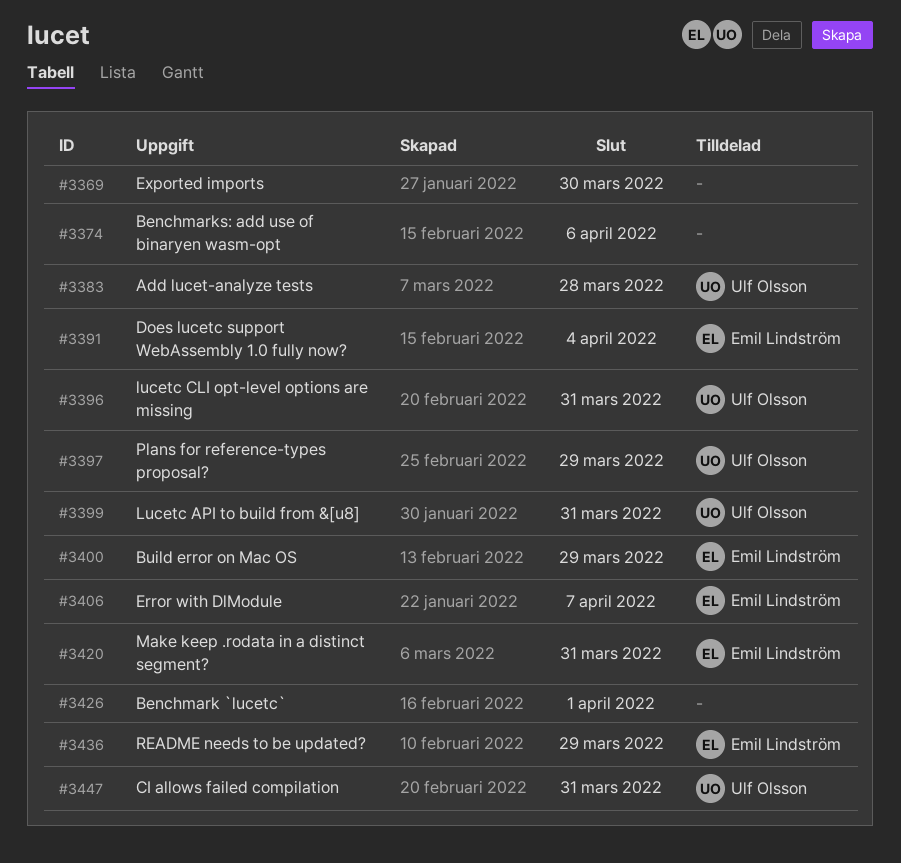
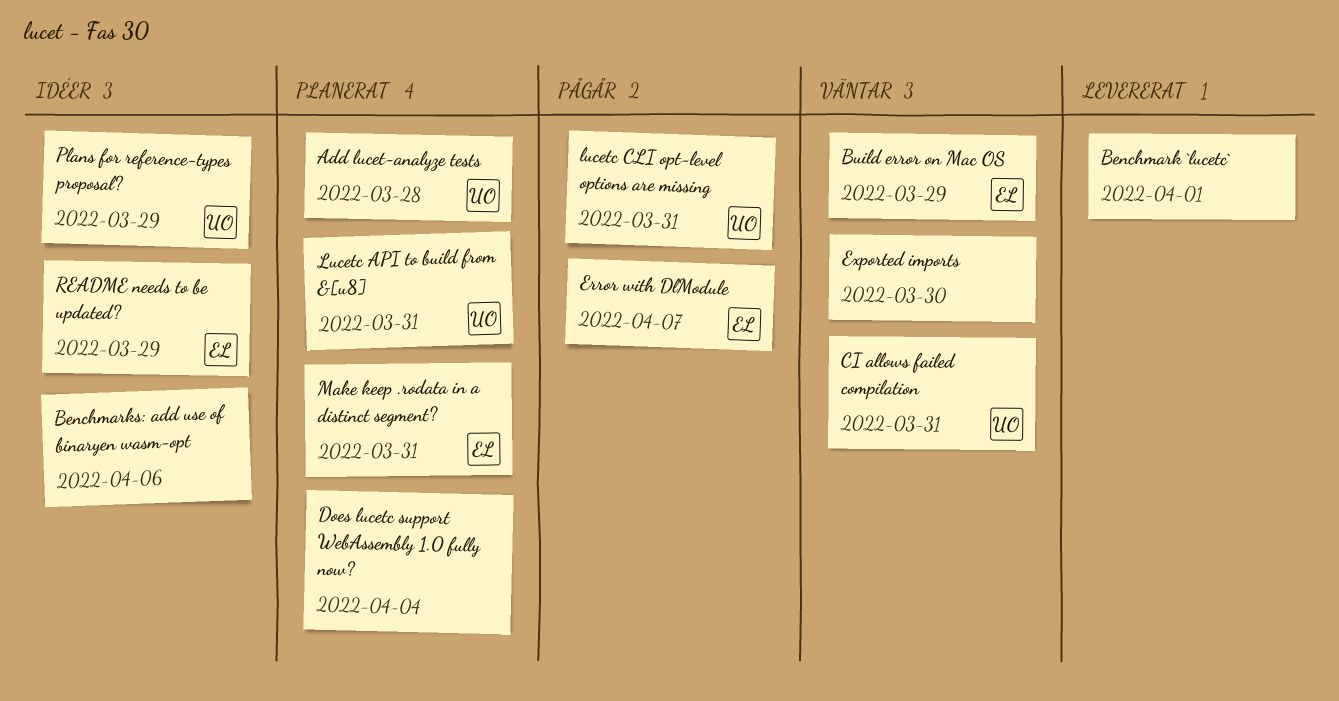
Does lucetc support WebAssembly 1.0 fully now?, owner: Emil Lindström -> none

